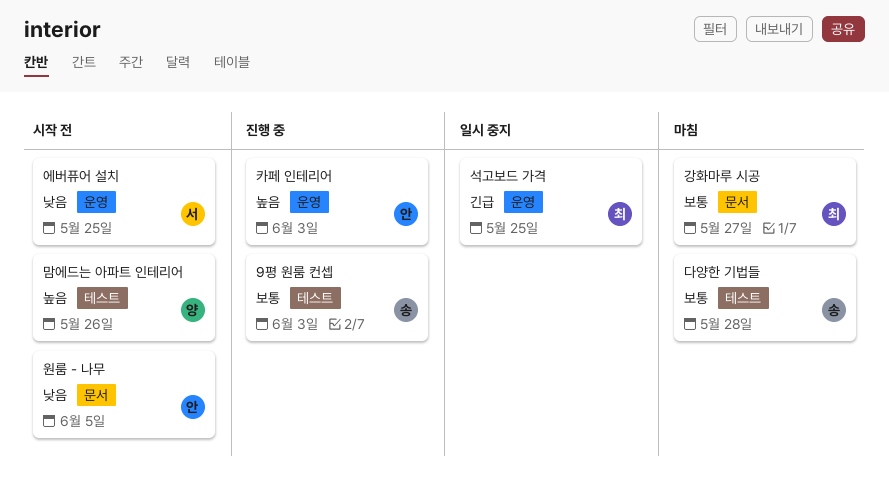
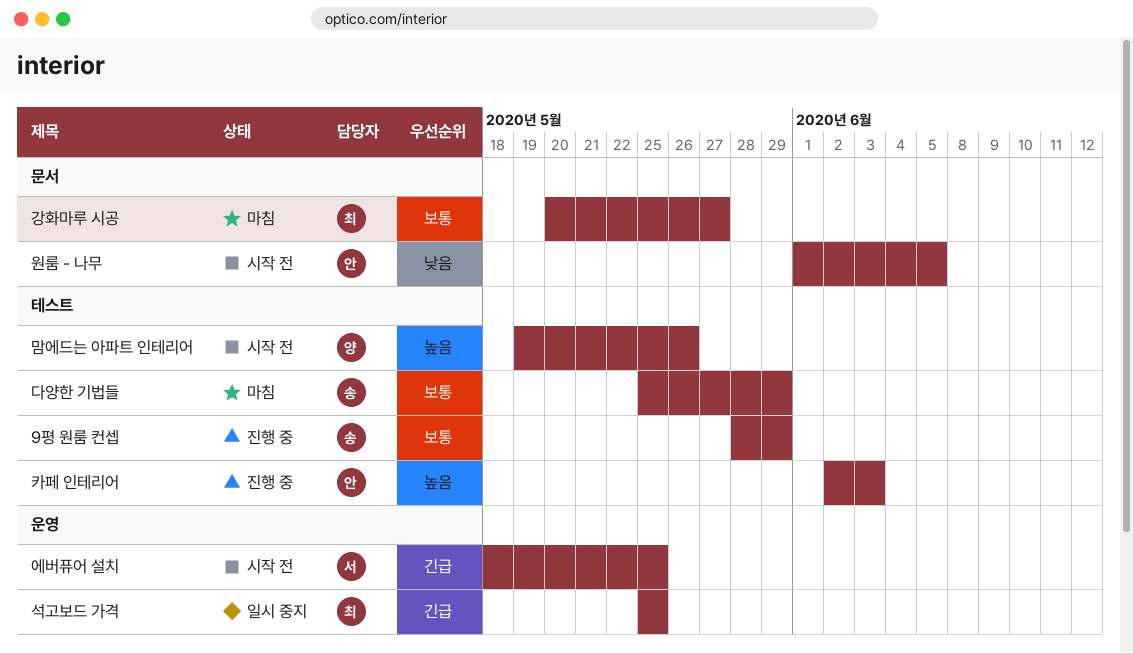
9평 원룸 컨셉, due: Jun 3 -> May 29
다양한 기법들, due: May 28 -> May 29
에버퓨어 설치, priority: 낮음 -> 긴급
카페 인테리어, label: 운영 -> 테스트

